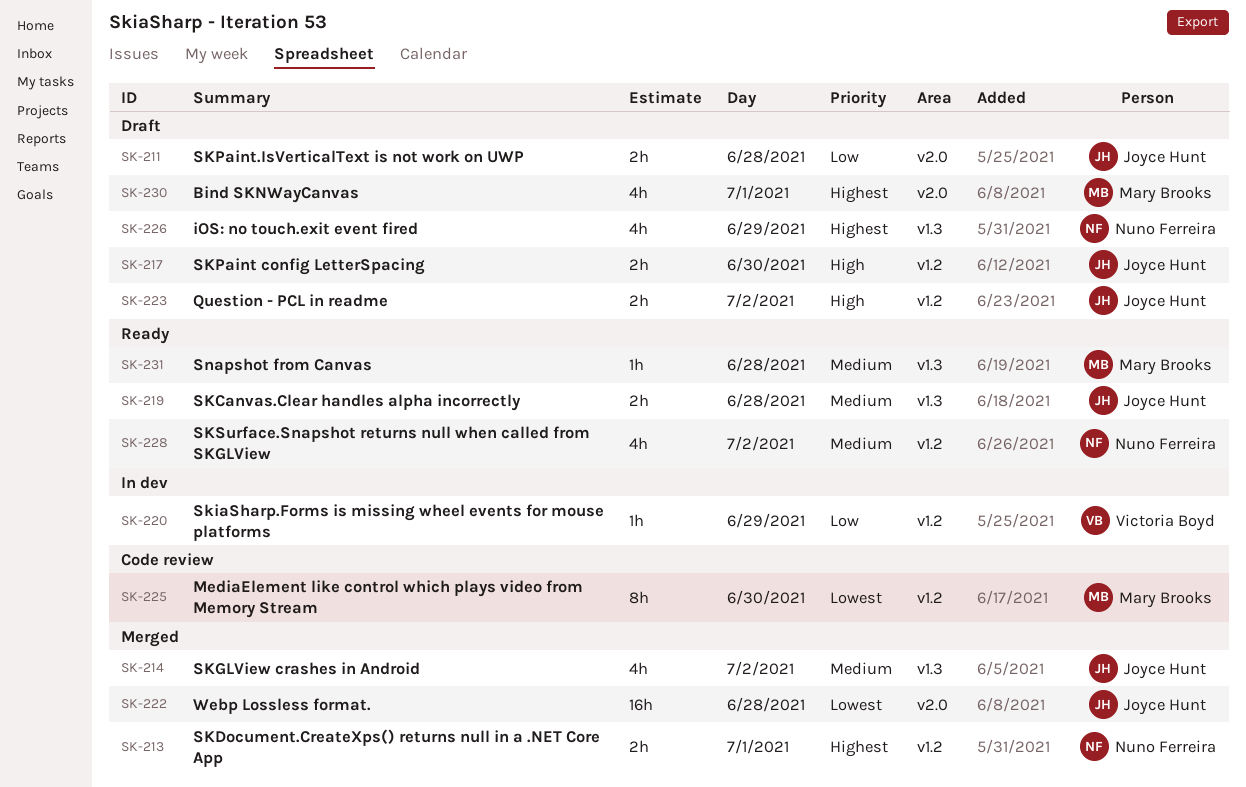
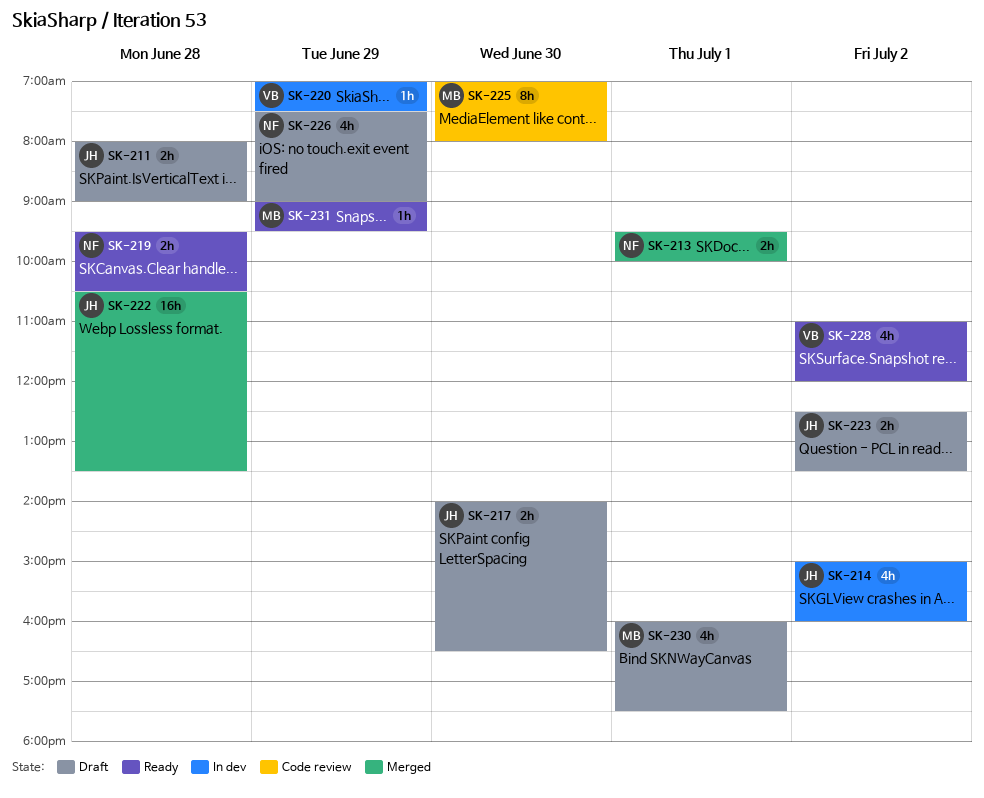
SK-214, status: Merged -> In dev
SK-219, owner: Joyce Hunt -> Nuno Ferreira
SK-228, owner: Nuno Ferreira -> Victoria Boyd
SK-231, day: Jun 28 -> Jun 29

